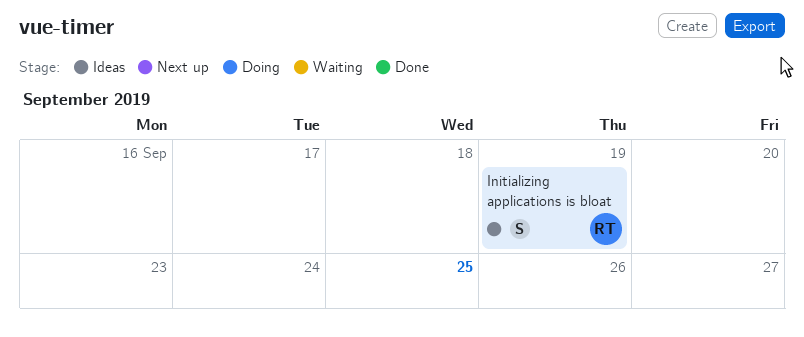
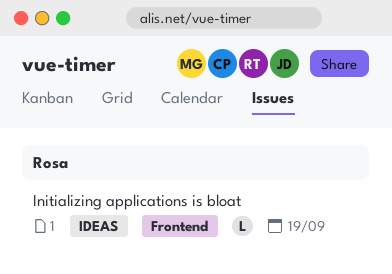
Initializing applications is bloat, estimate: S -> L

